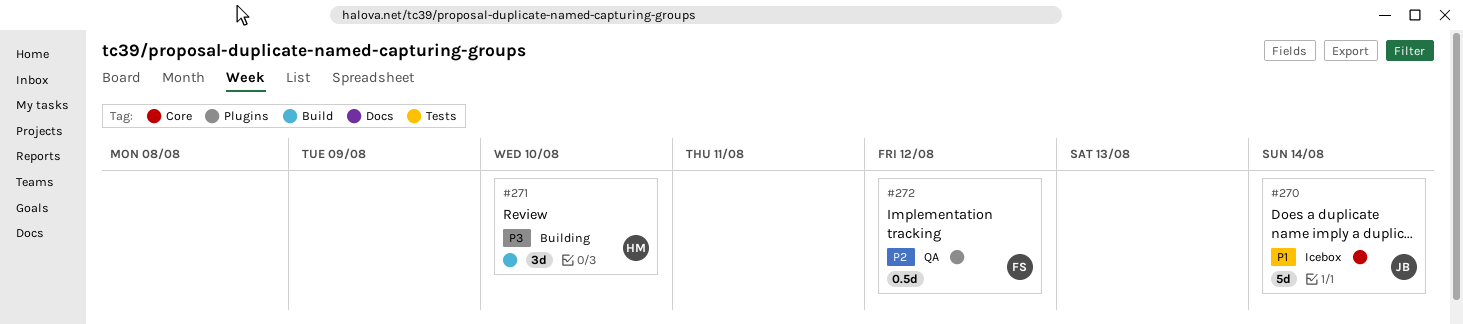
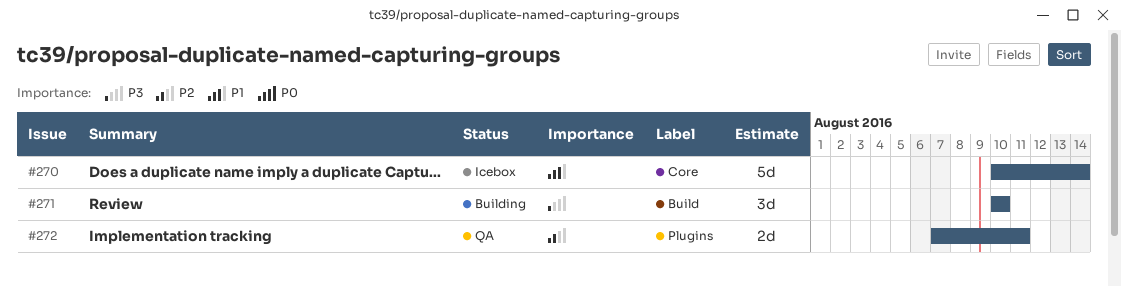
#272, estimate: 0.5d -> 2d
#272, due: Aug 12 -> Aug 11

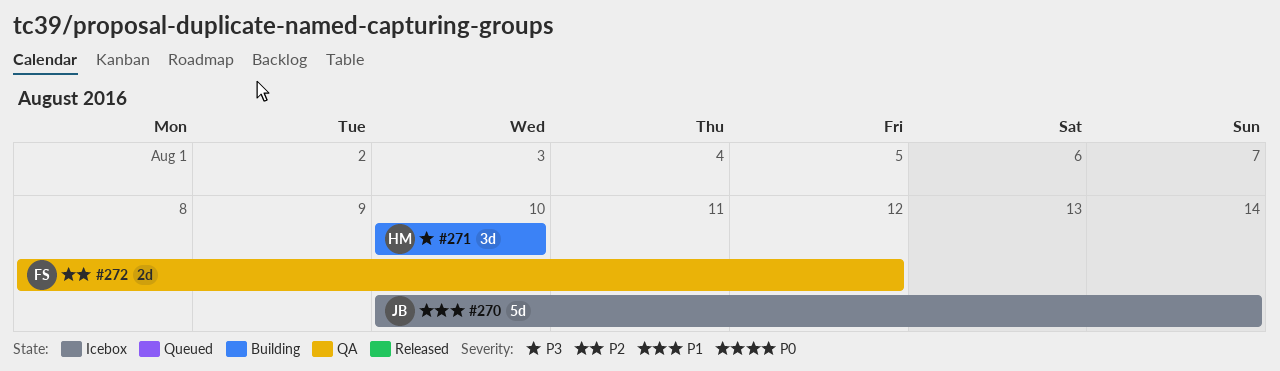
#272, start: Aug 7 -> Aug 8
#272, due: Aug 11 -> Aug 12

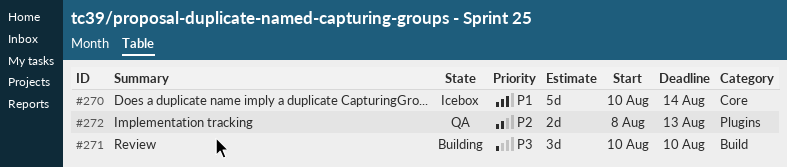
#272, due: Aug 12 -> Aug 13

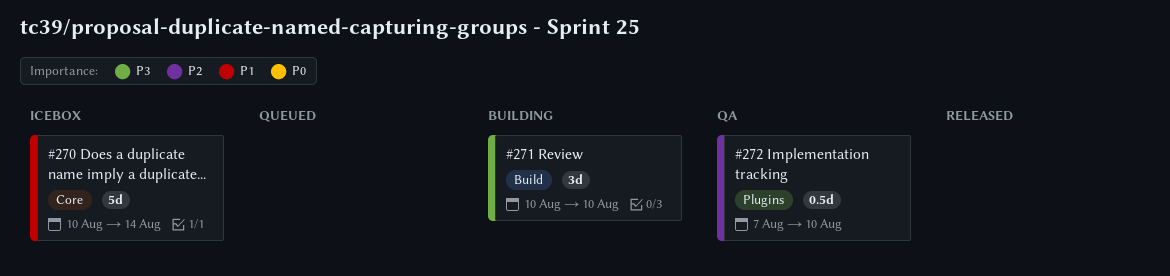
#272, estimate: 2d -> 0.5d
#272, start: Aug 8 -> Aug 7
#272, due: Aug 13 -> Aug 10

